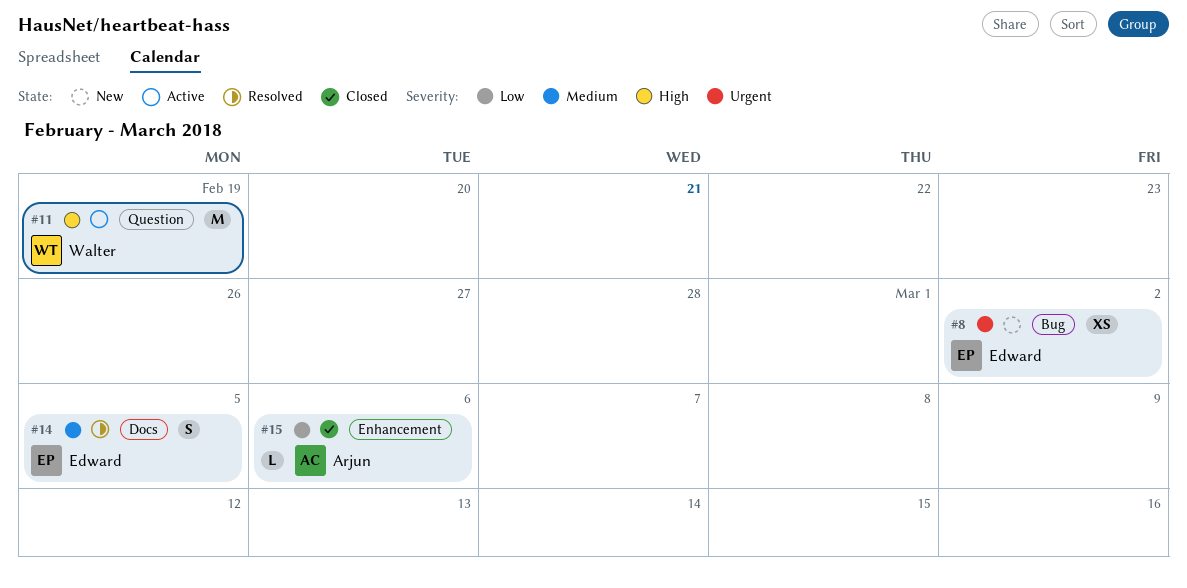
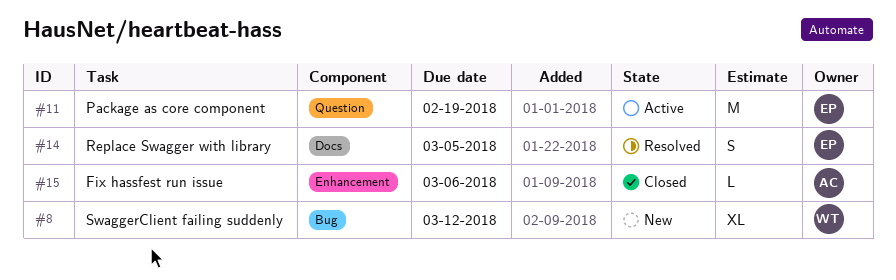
#8, owner: Edward -> Walter
#8, estimate: XS -> XL
#8, due: Mar 2 -> Mar 12
#11, owner: Walter -> Edward

